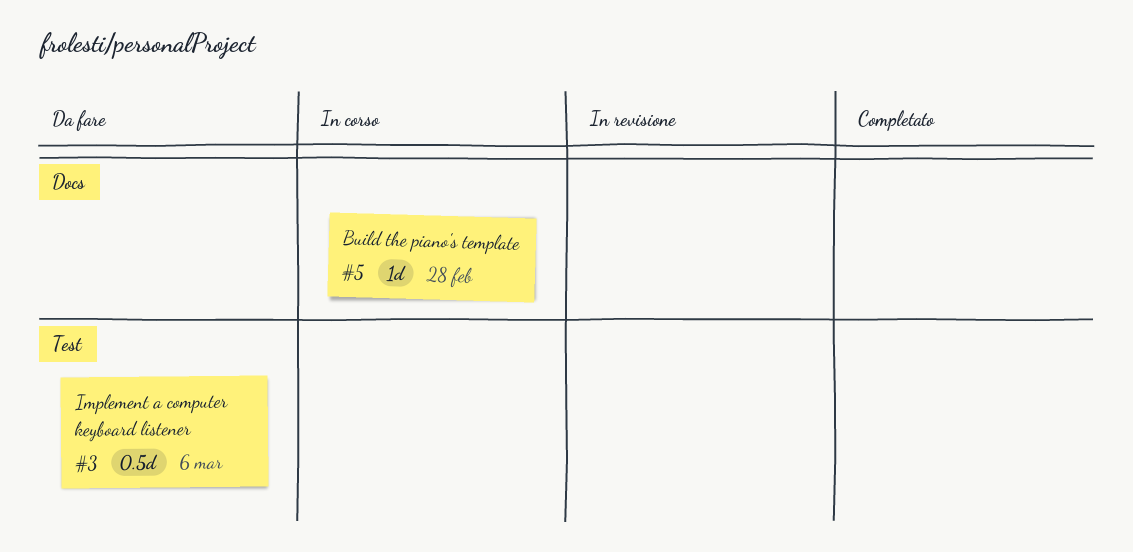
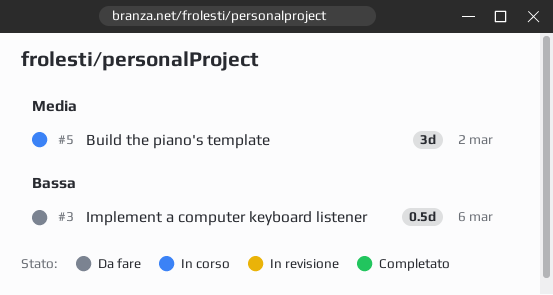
#5, estimate: 1d -> 3d
#5, due: Feb 28 -> Mar 2

